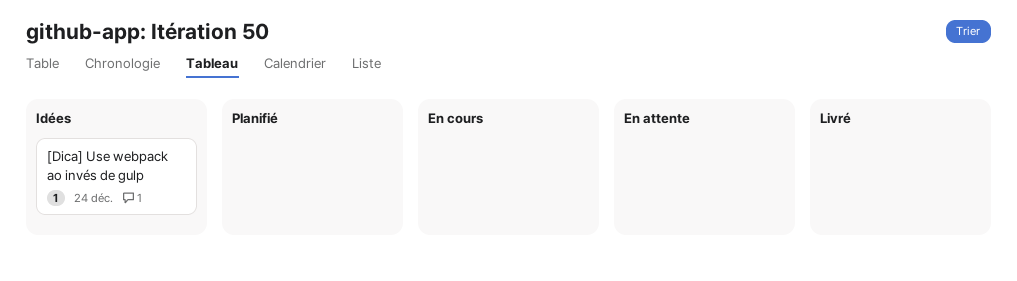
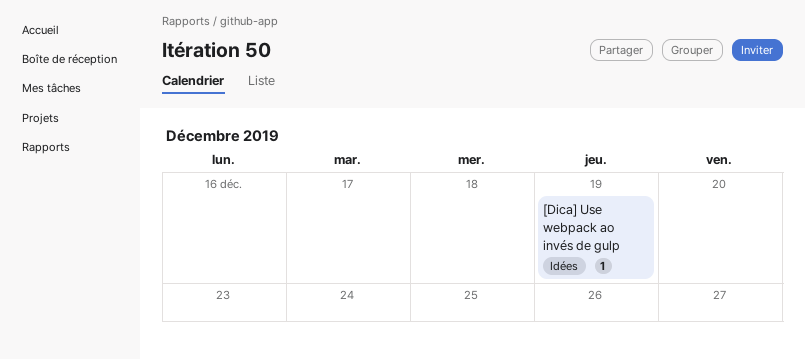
[Dica] Use webpack ao invés de gulp, due: Dec 24 -> Dec 19

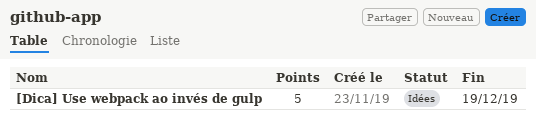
[Dica] Use webpack ao invés de gulp, estimate: 1 -> 5

